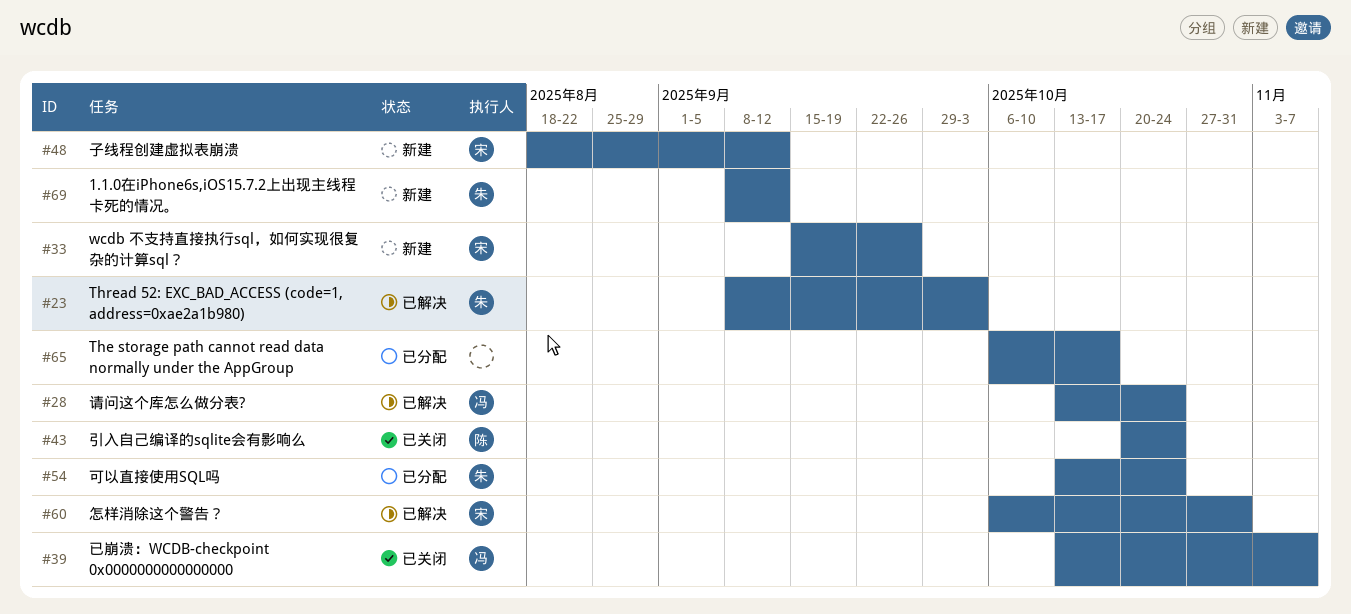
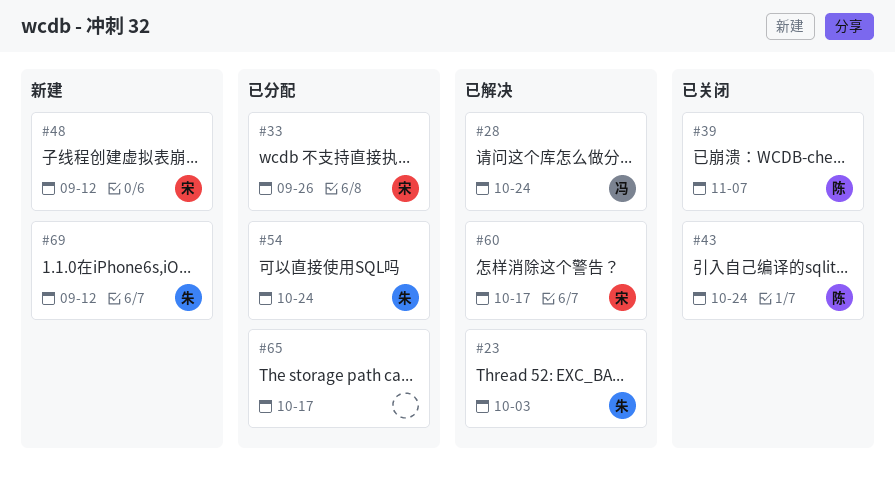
#33, status: 新建 -> 已分配
#39, owner: 冯 -> 陈
#60, due: Oct 31 -> Oct 17

